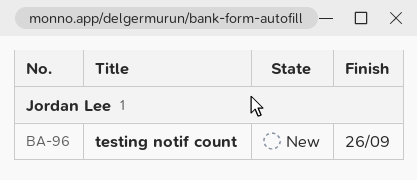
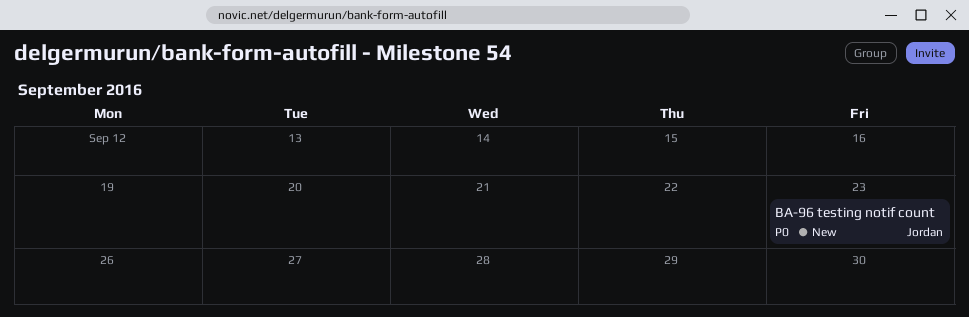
BA-96, due: Sep 26 -> Sep 23

